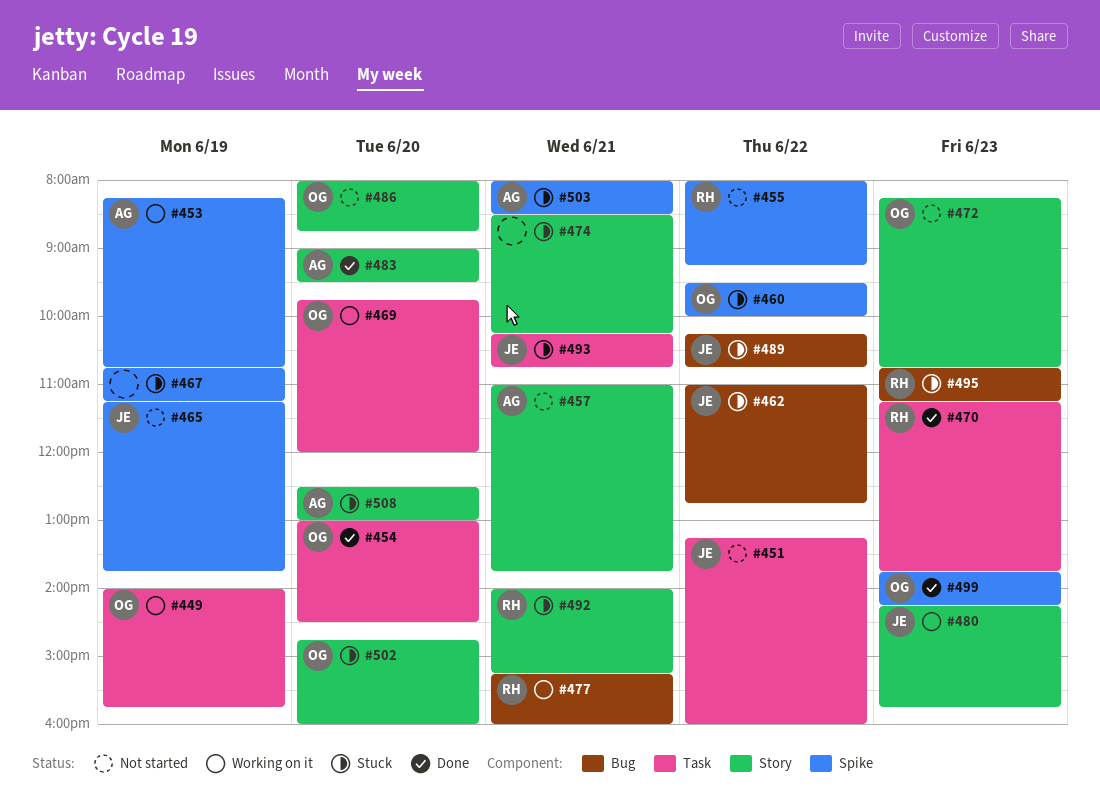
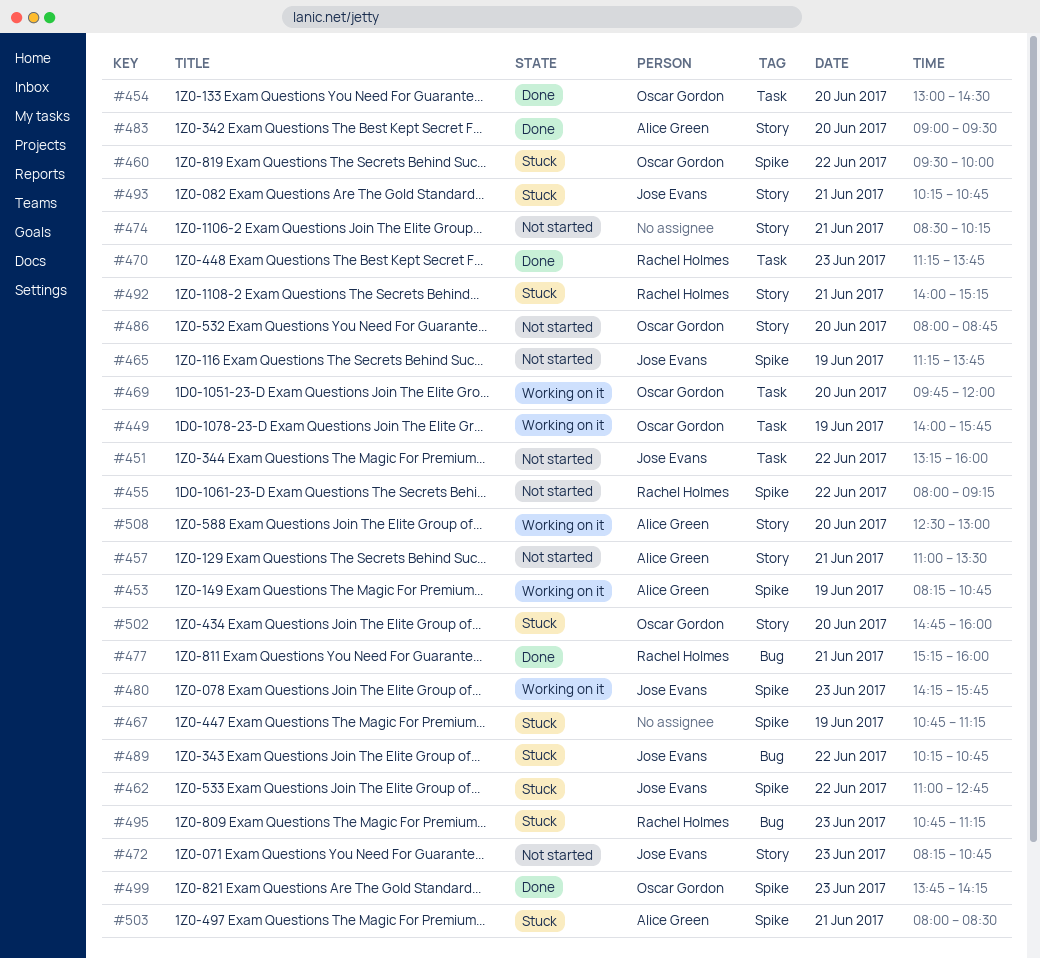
#457, ends: 13:45 -> 13:30
#462, label: Bug -> Spike
#472, owner: Oscar Gordon -> Jose Evans
#474, status: Stuck -> Not started
#477, status: Working on it -> Done
#480, label: Story -> Spike
#493, label: Task -> Story
#508, status: Stuck -> Working on it

